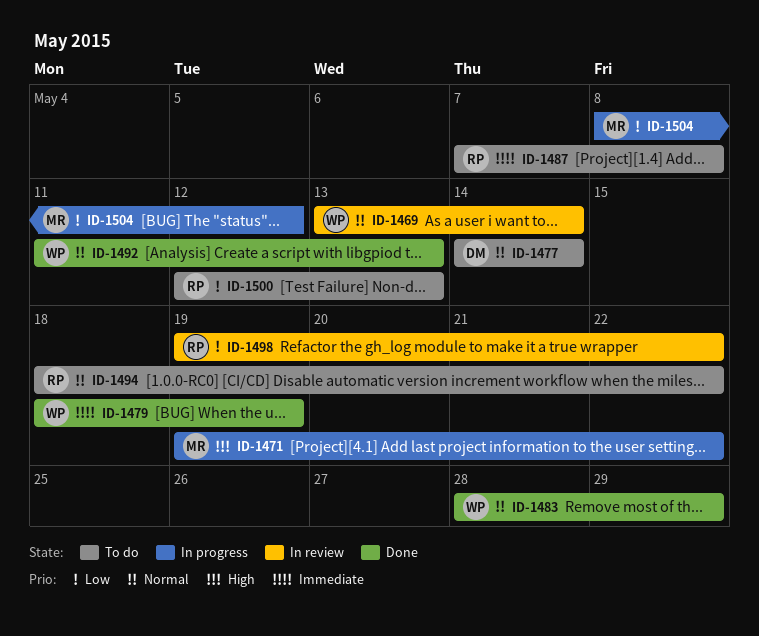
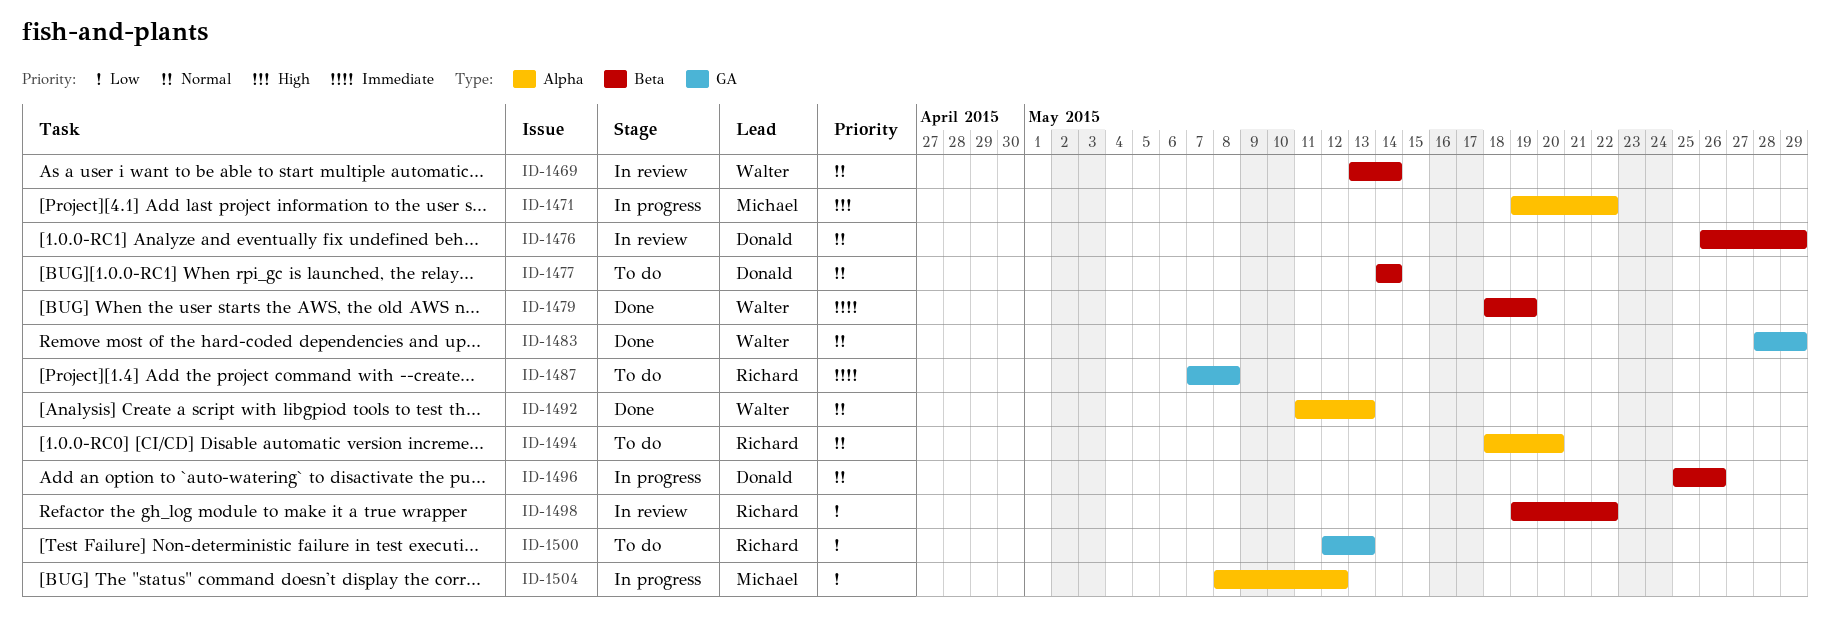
ID-1476: none -> present
ID-1494, due: May 22 -> May 20
ID-1496: none -> present

